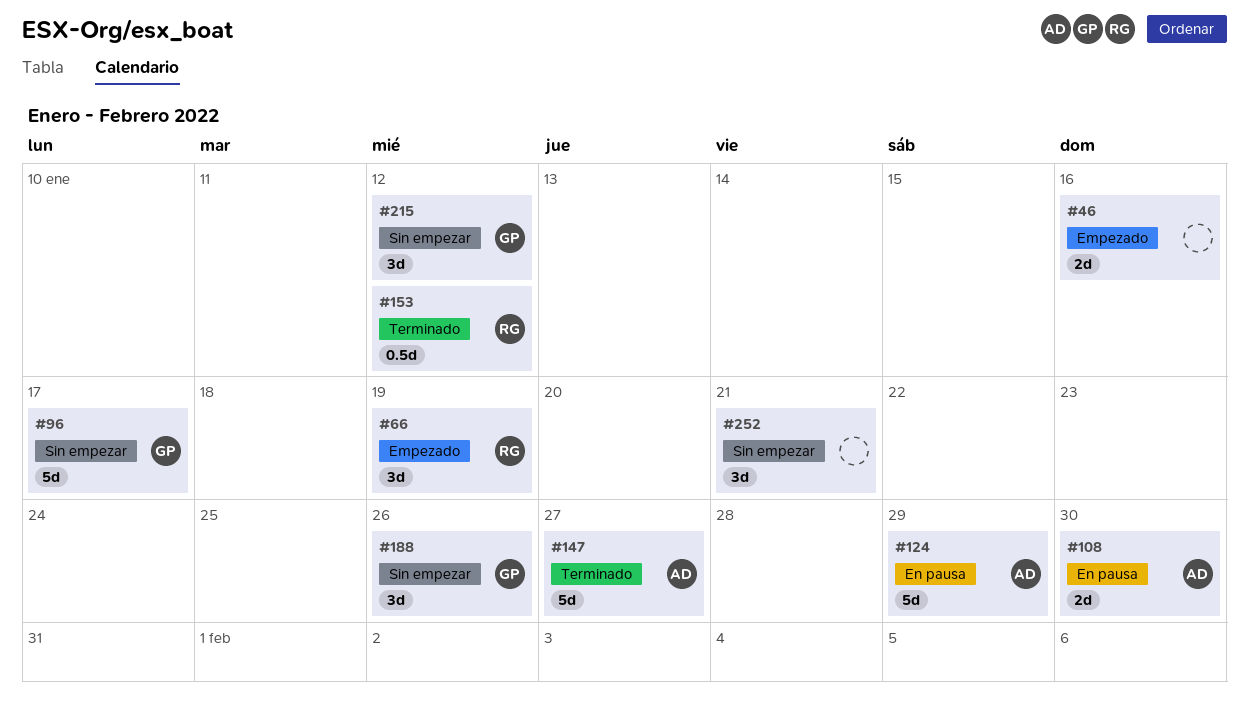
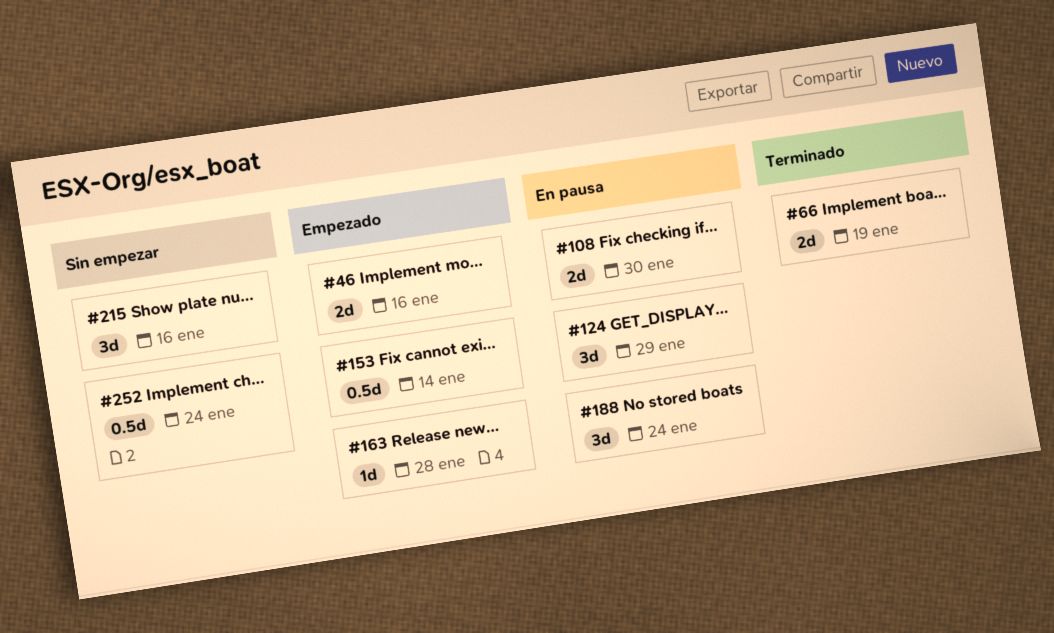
#66, status: Empezado -> Terminado
#66, estimate: 3d -> 2d
#96: present -> none
#124, estimate: 5d -> 3d
#147: present -> none
#153, status: Terminado -> Empezado
#153, due: Jan 12 -> Jan 14
#163: none -> present
#188, status: Sin empezar -> En pausa
#188, due: Jan 26 -> Jan 24
#215, due: Jan 12 -> Jan 16
#252, estimate: 3d -> 0.5d
#252, due: Jan 21 -> Jan 24

